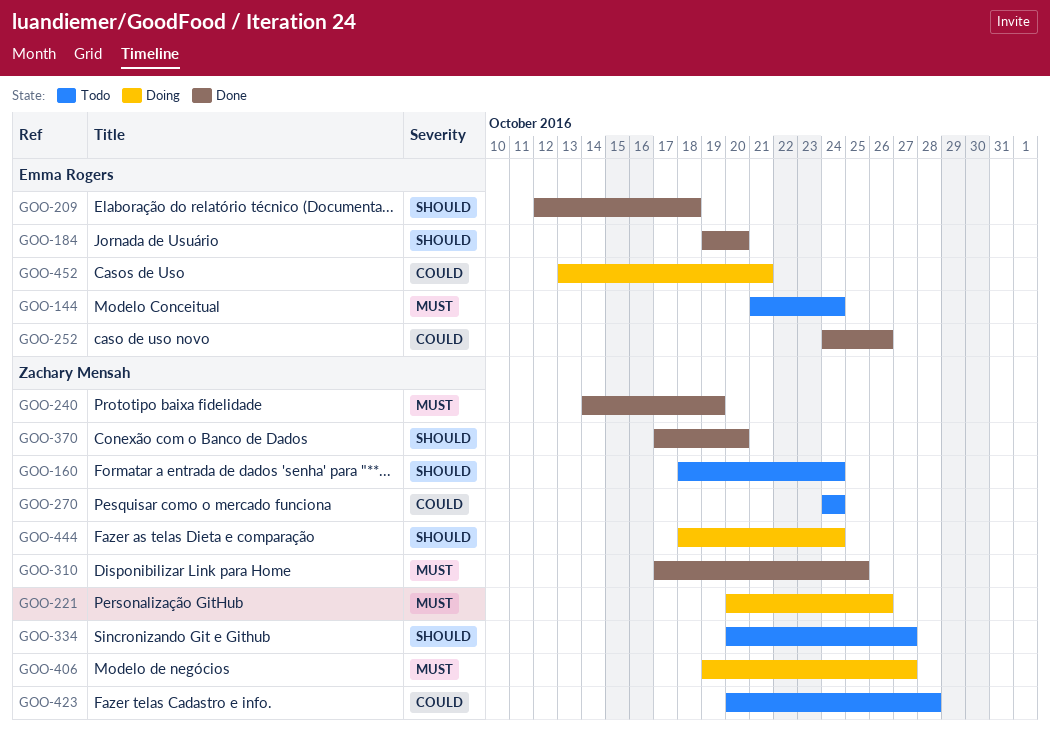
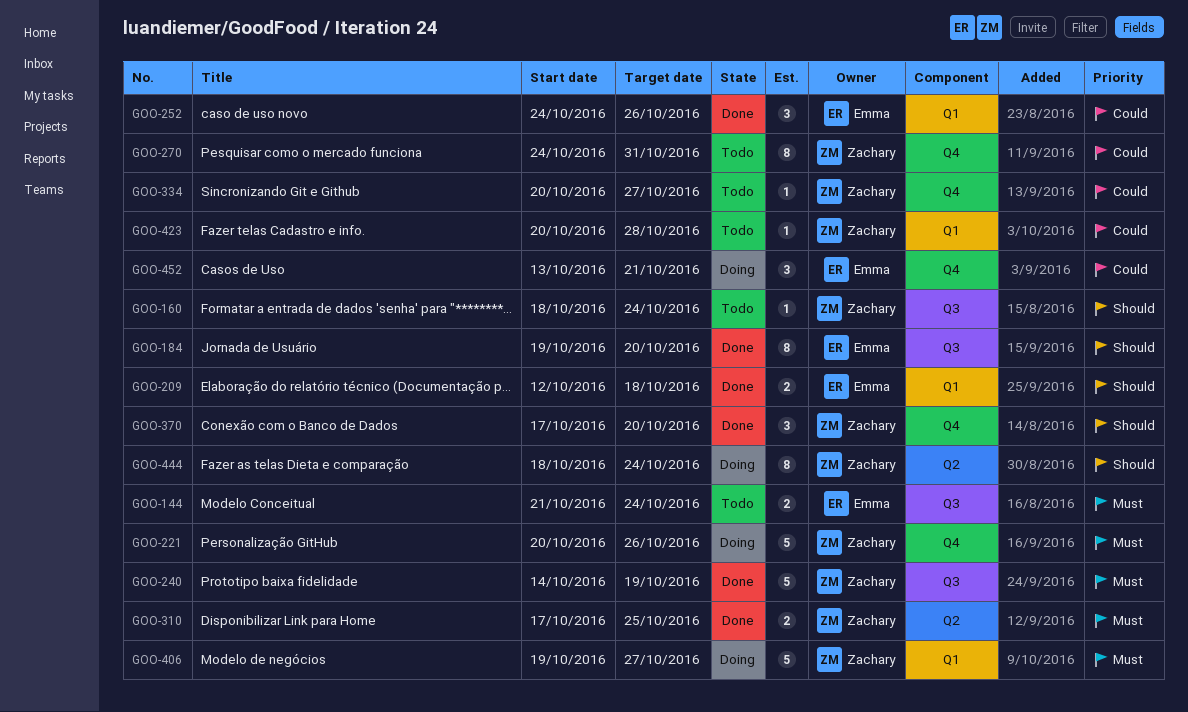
GOO-270, due: Oct 24 -> Oct 31
GOO-334, priority: Should -> Could

